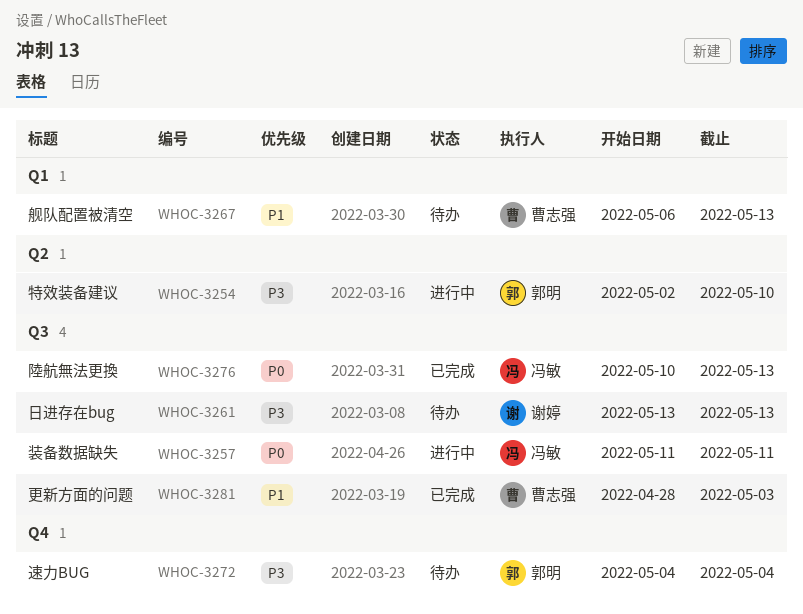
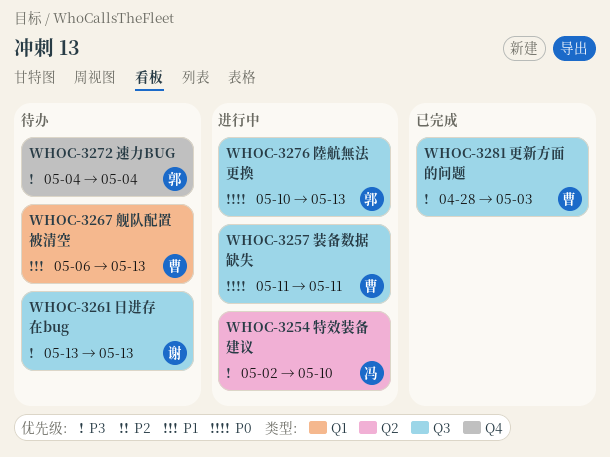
WHOC-3254, owner: 郭明 -> 冯敏
WHOC-3257, owner: 冯敏 -> 曹志强
WHOC-3276, status: 已完成 -> 进行中
WHOC-3276, owner: 冯敏 -> 郭明
WHOC-3281, priority: P1 -> P3

